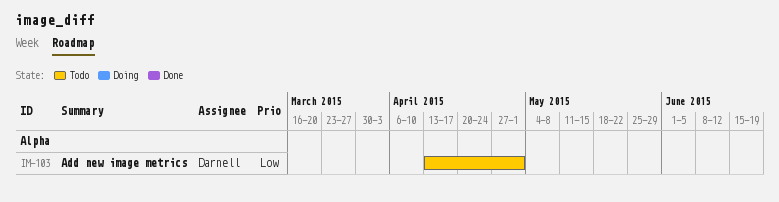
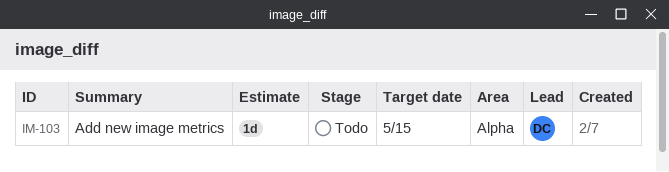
IM-103, due: May 1 -> May 15

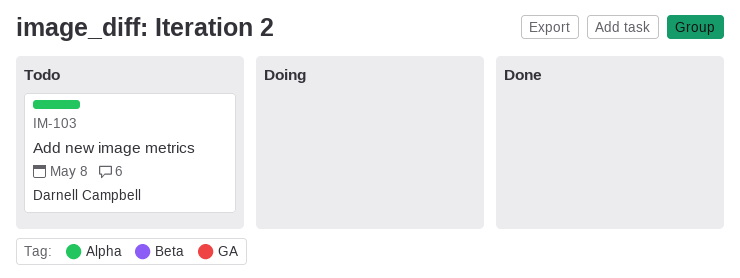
IM-103, due: May 15 -> May 8

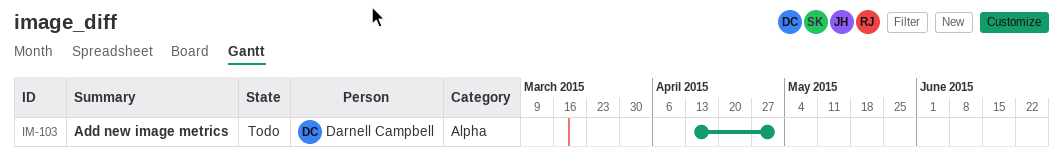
IM-103, due: May 8 -> May 1

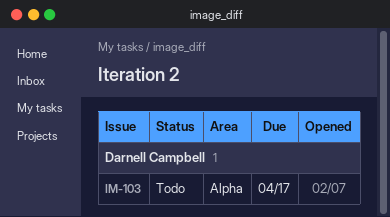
IM-103, due: May 1 -> Apr 17

